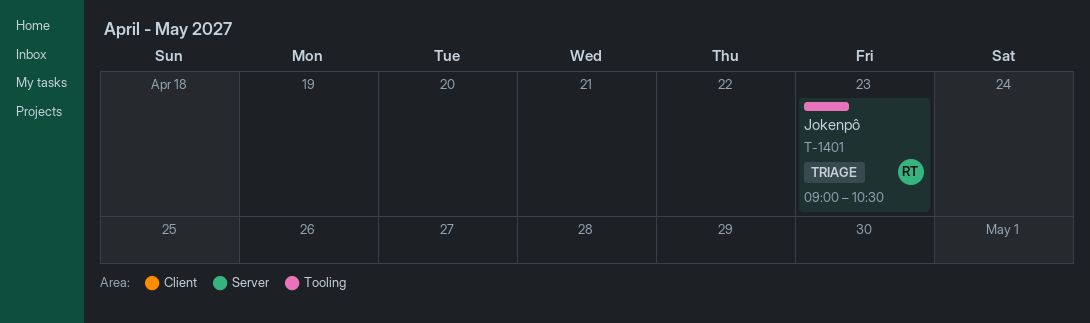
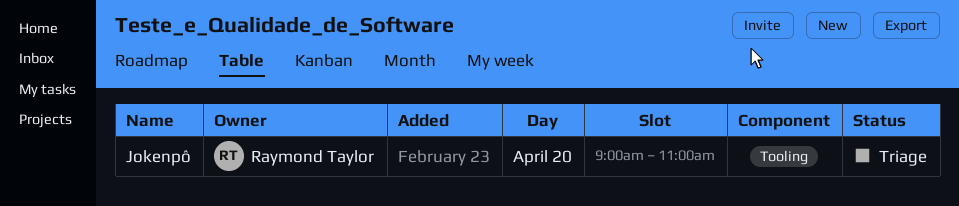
Jokenpô, day: Apr 23 -> Apr 20
Jokenpô, ends: 10:30 -> 11:00

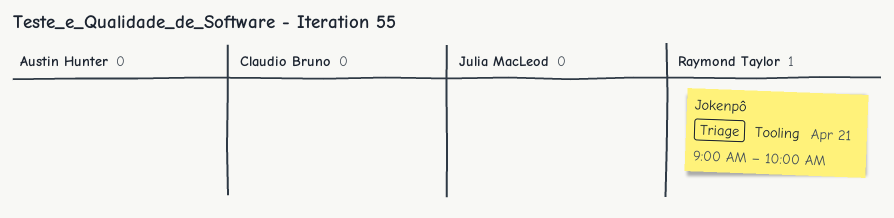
Jokenpô, day: Apr 20 -> Apr 21
Jokenpô, ends: 11:00 -> 10:00

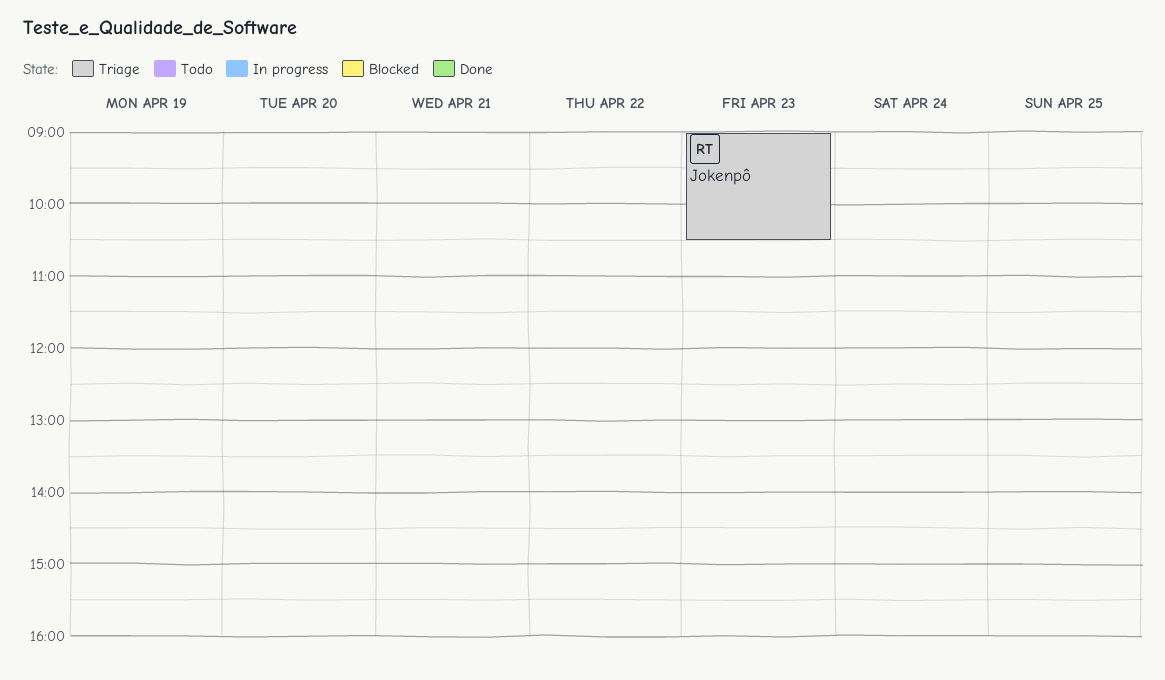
Jokenpô, day: Apr 21 -> Apr 23
Jokenpô, ends: 10:00 -> 10:30

